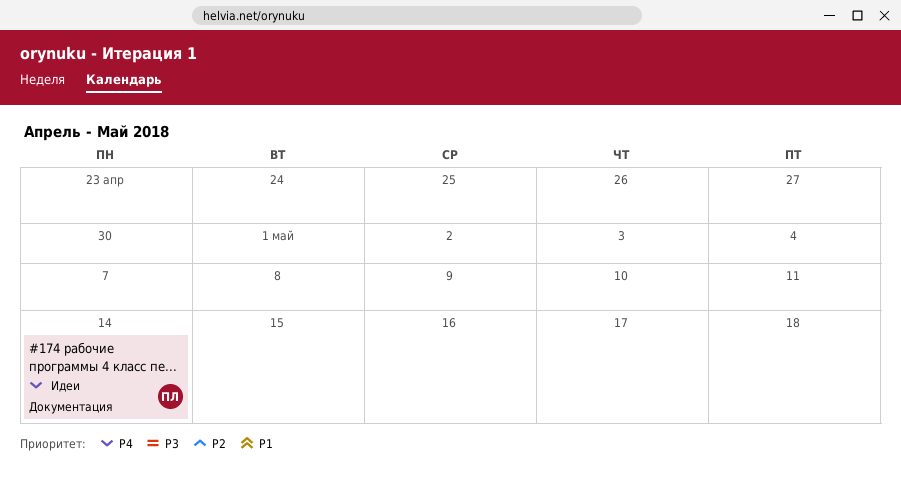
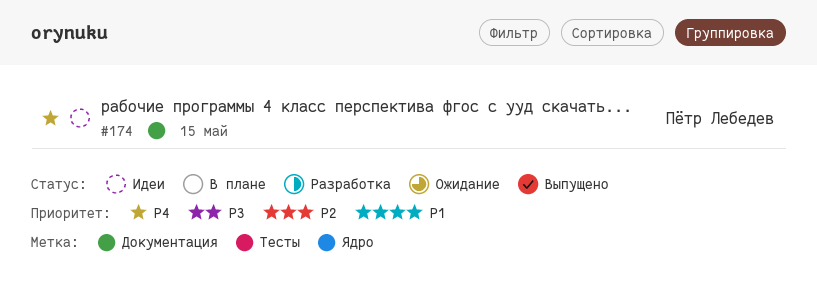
#174, due: May 14 -> May 15

